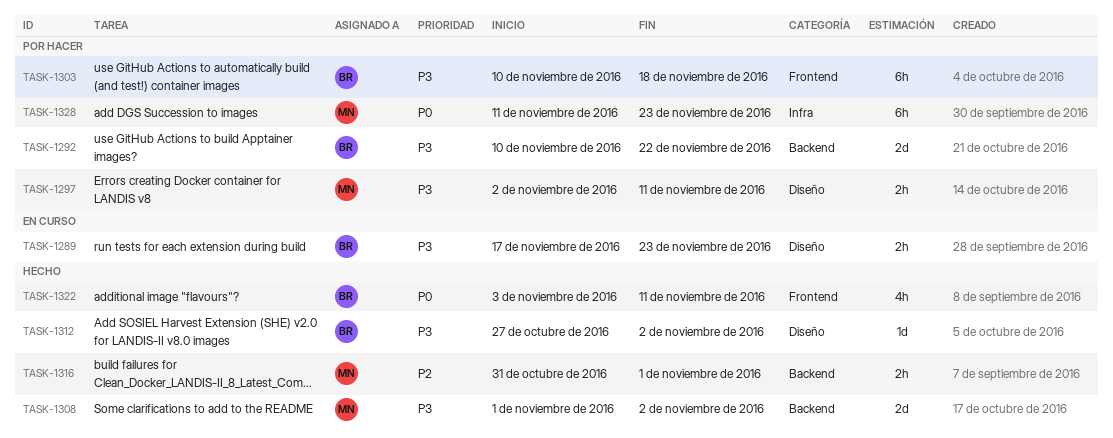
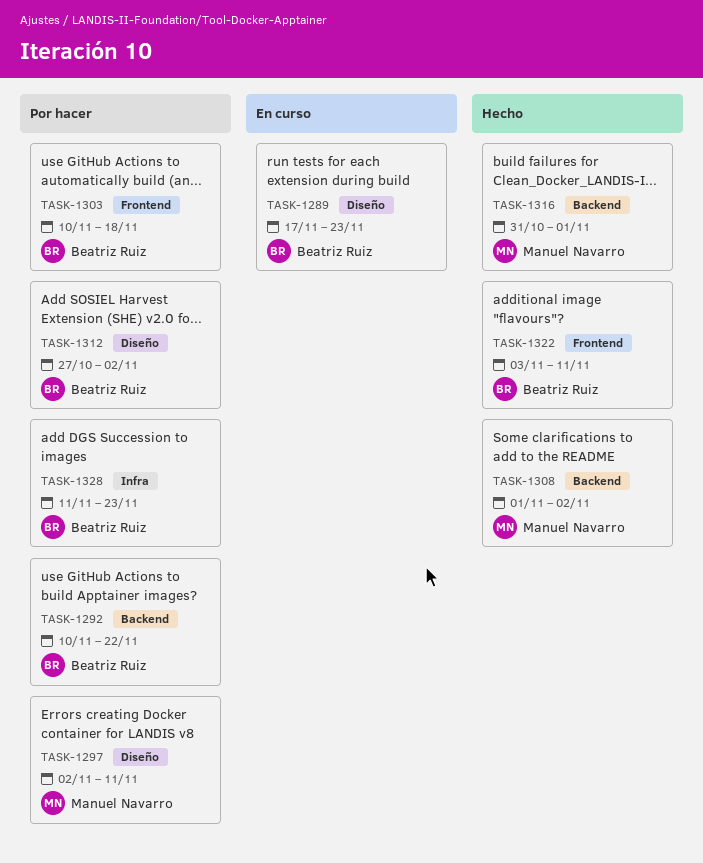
TASK-1312, status: Hecho -> Por hacer
TASK-1328, owner: Manuel Navarro -> Beatriz Ruiz

